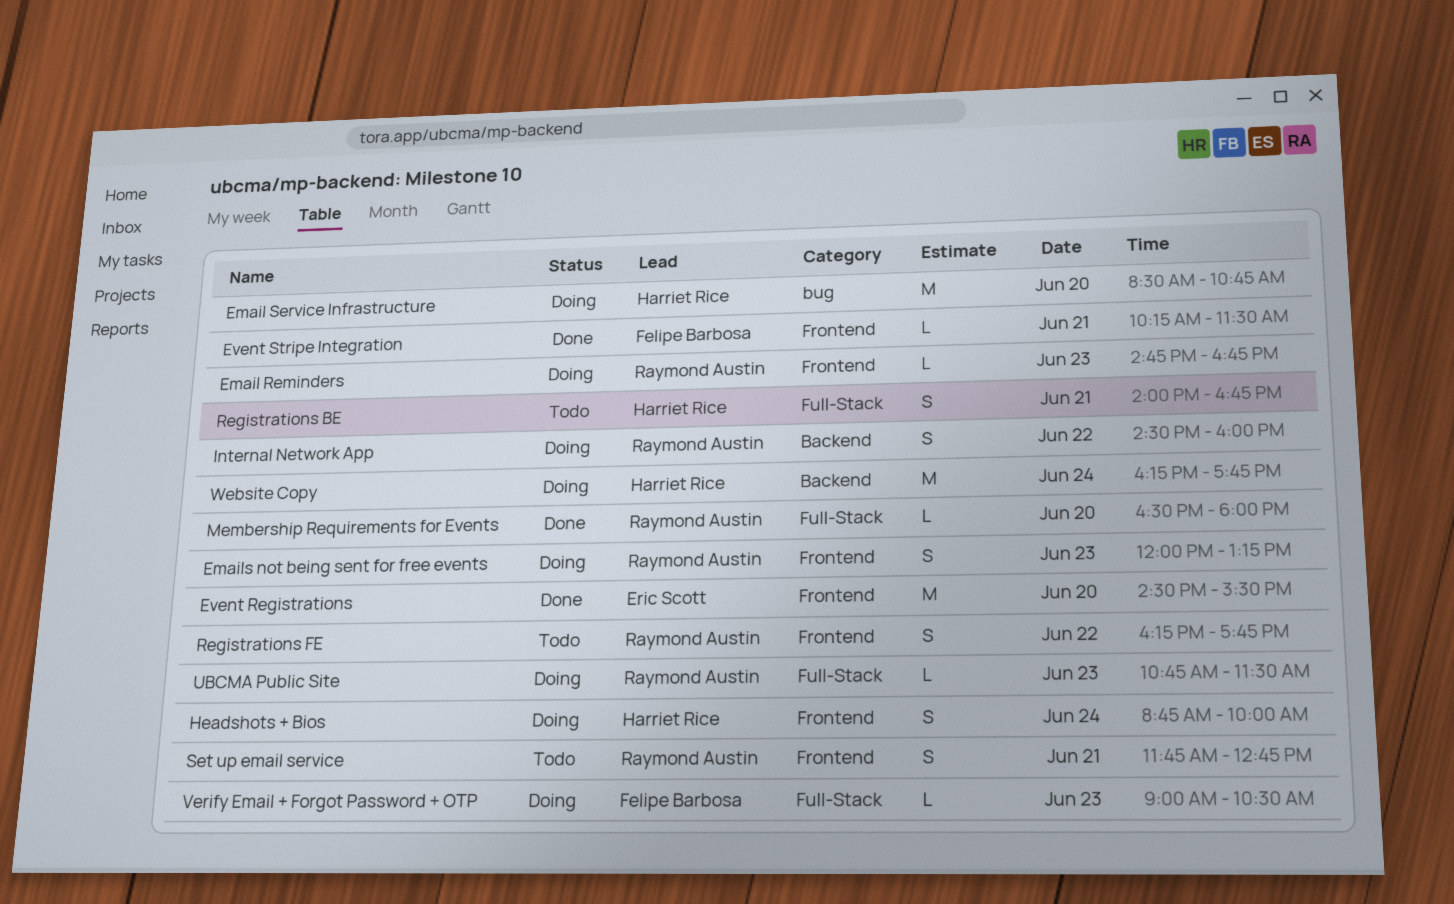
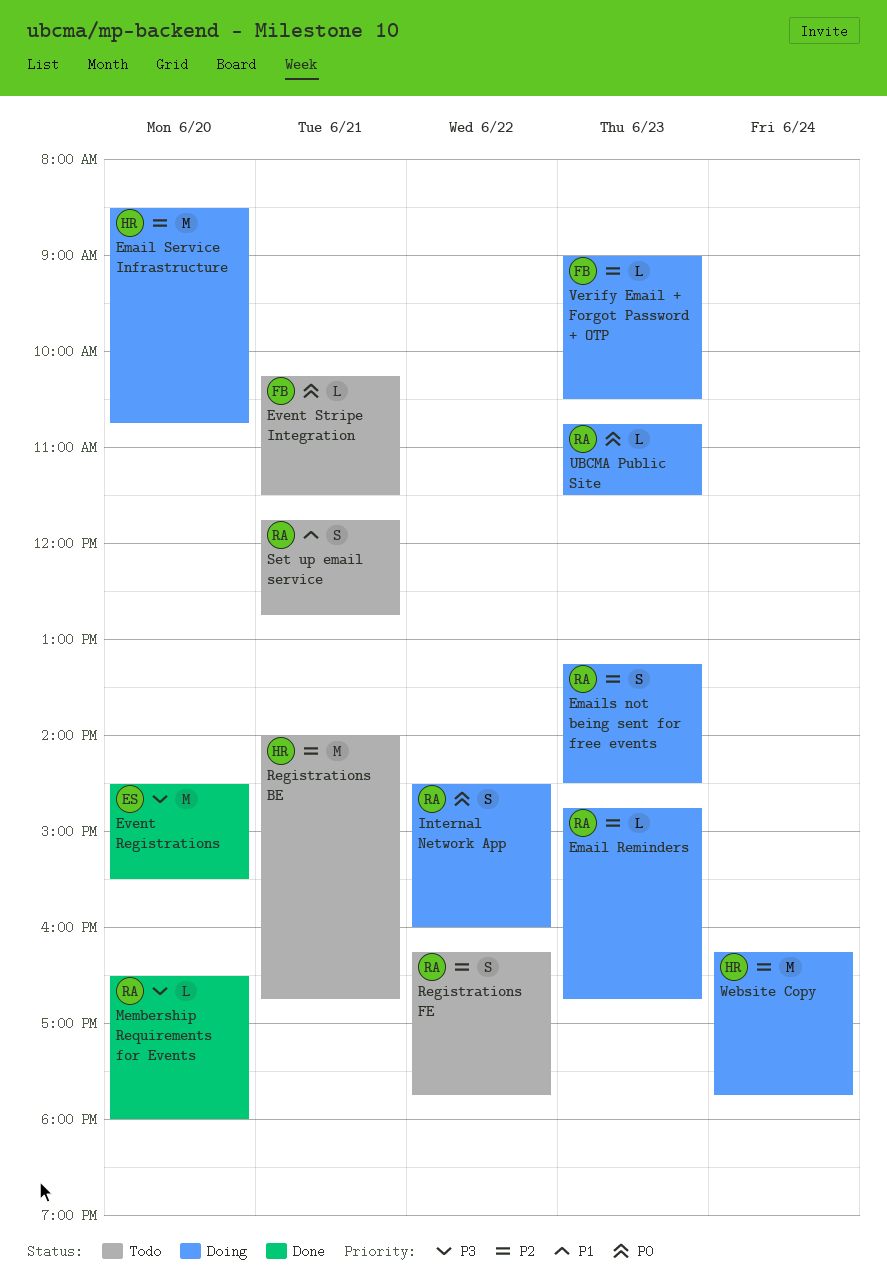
Emails not being sent for free events, begins: 12:00 -> 13:15
Emails not being sent for free events, ends: 13:15 -> 14:30
Event Stripe Integration, status: Done -> Todo
Headshots + Bios: present -> none
Registrations BE, estimate: S -> M

